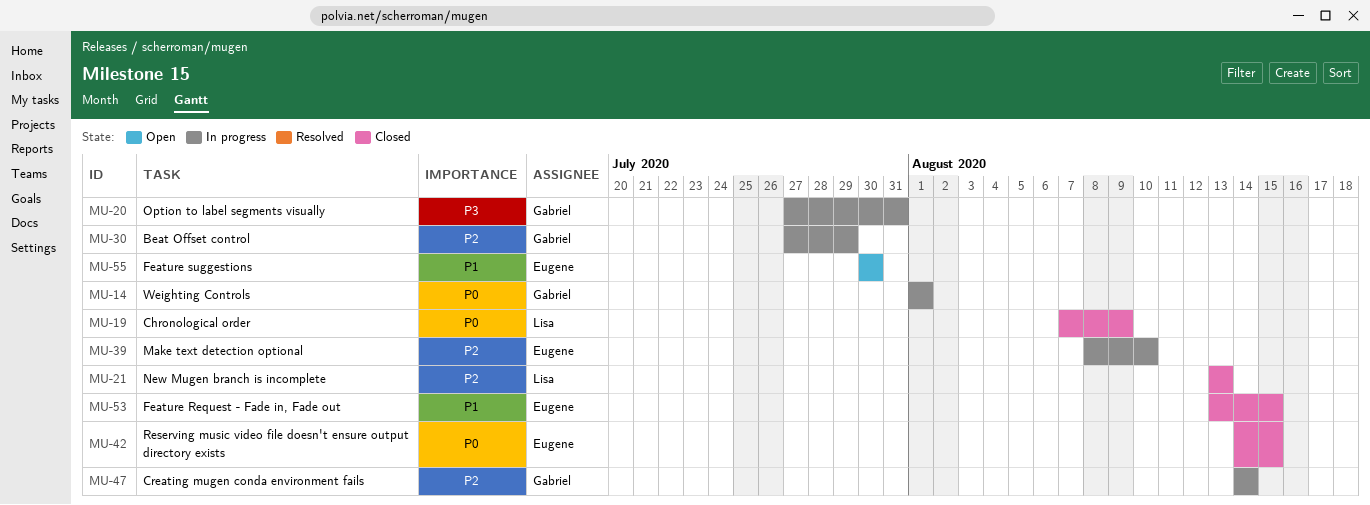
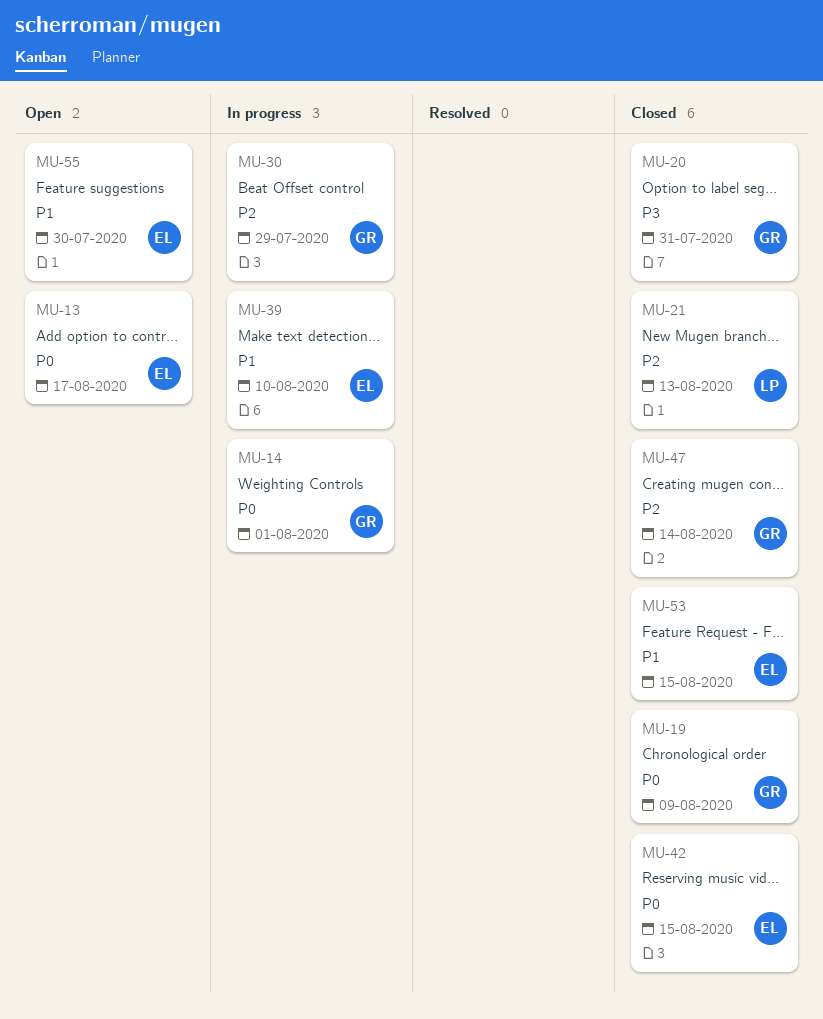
MU-13: none -> present
MU-19, owner: Lisa -> Gabriel
MU-20, status: In progress -> Closed
MU-39, priority: P2 -> P1
MU-47, status: In progress -> Closed

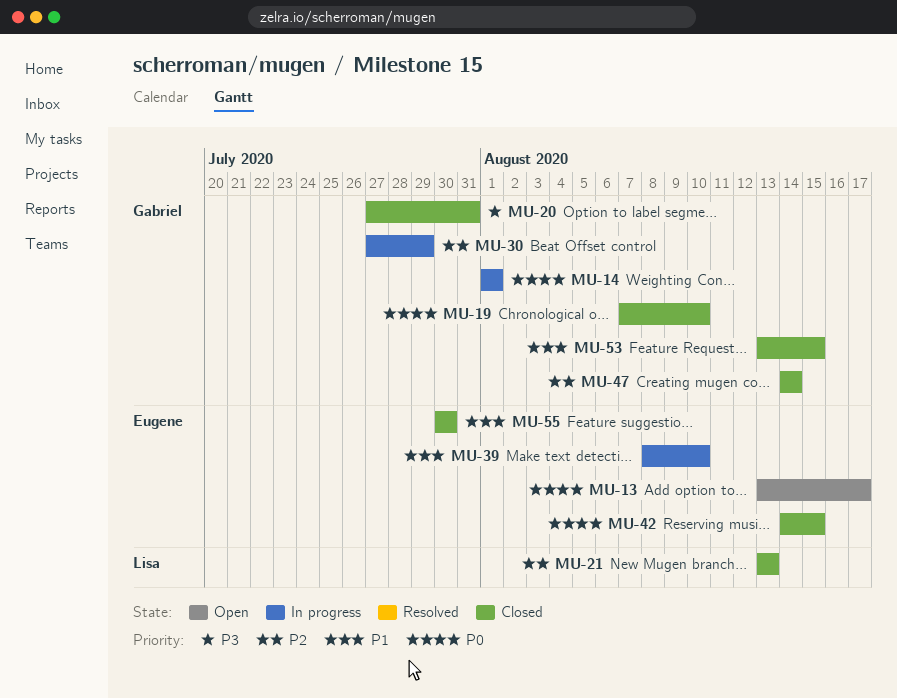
MU-19, due: Aug 9 -> Aug 10
MU-53, owner: Eugene -> Gabriel
MU-55, status: Open -> Closed

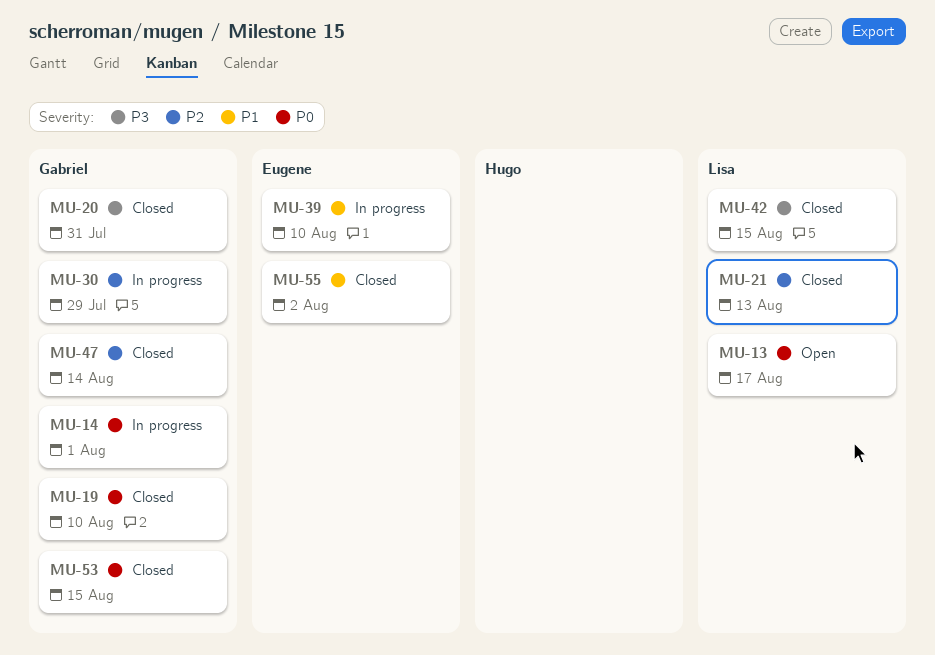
MU-13, owner: Eugene -> Lisa
MU-42, owner: Eugene -> Lisa
MU-42, priority: P0 -> P3
MU-53, priority: P1 -> P0
MU-55, due: Jul 30 -> Aug 2

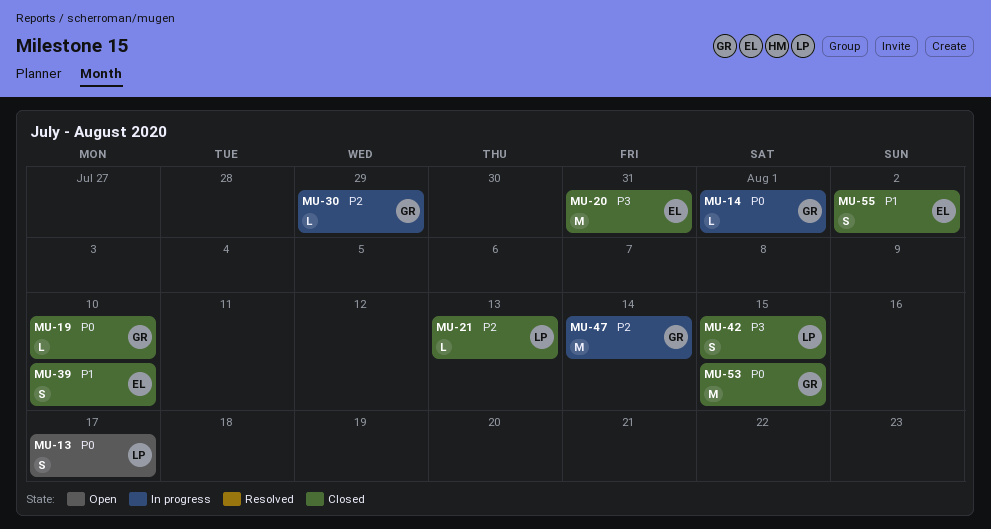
MU-20, owner: Gabriel -> Eugene
MU-39, status: In progress -> Closed
MU-47, status: Closed -> In progress

